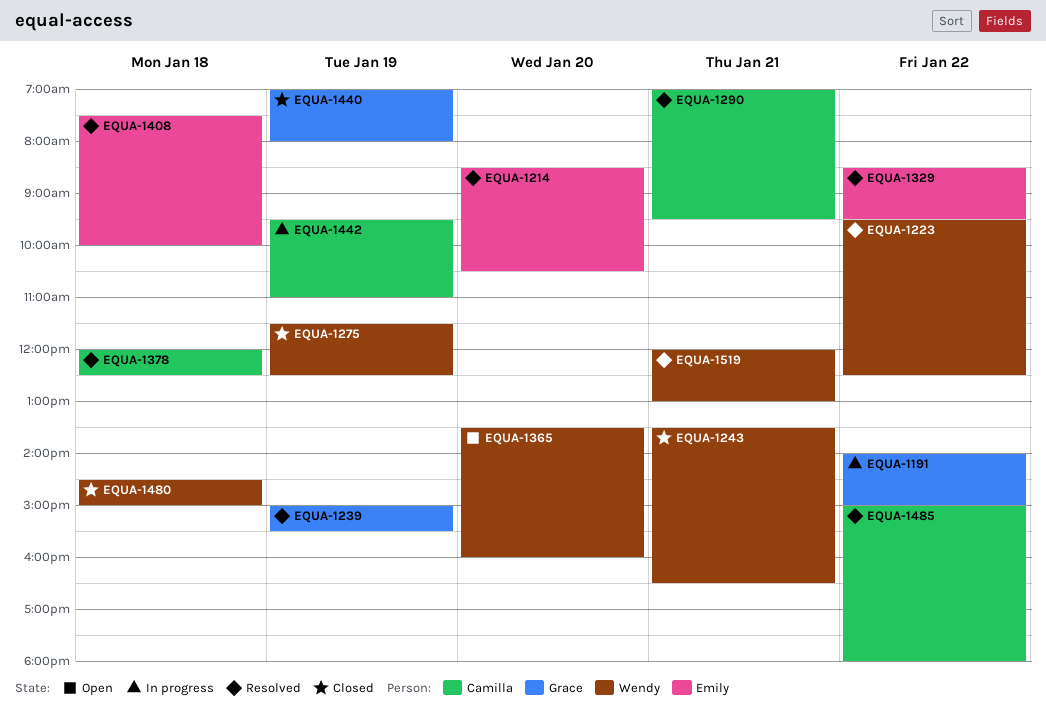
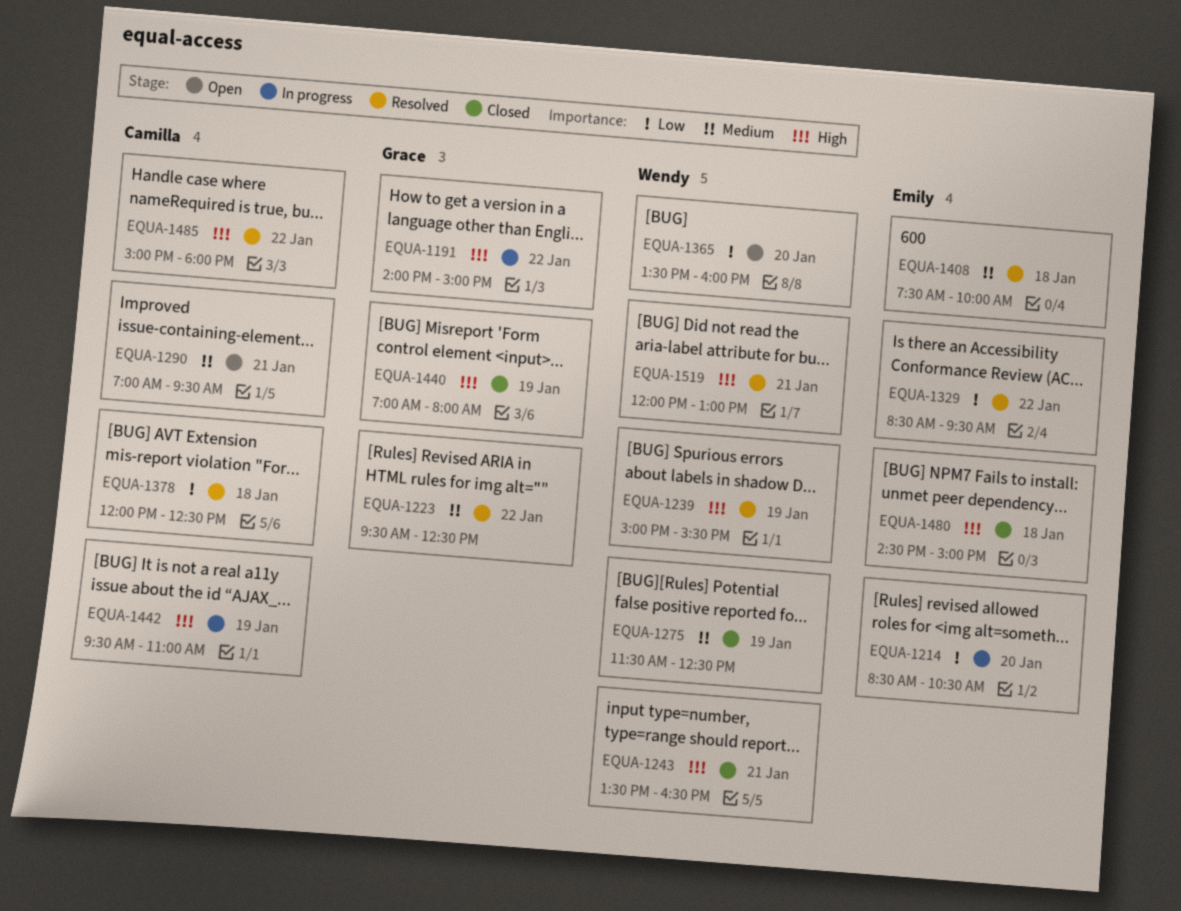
EQUA-1214, status: Resolved -> In progress
EQUA-1223, owner: Wendy -> Grace
EQUA-1239, owner: Grace -> Wendy
EQUA-1290, status: Resolved -> Open
EQUA-1480, owner: Wendy -> Emily

